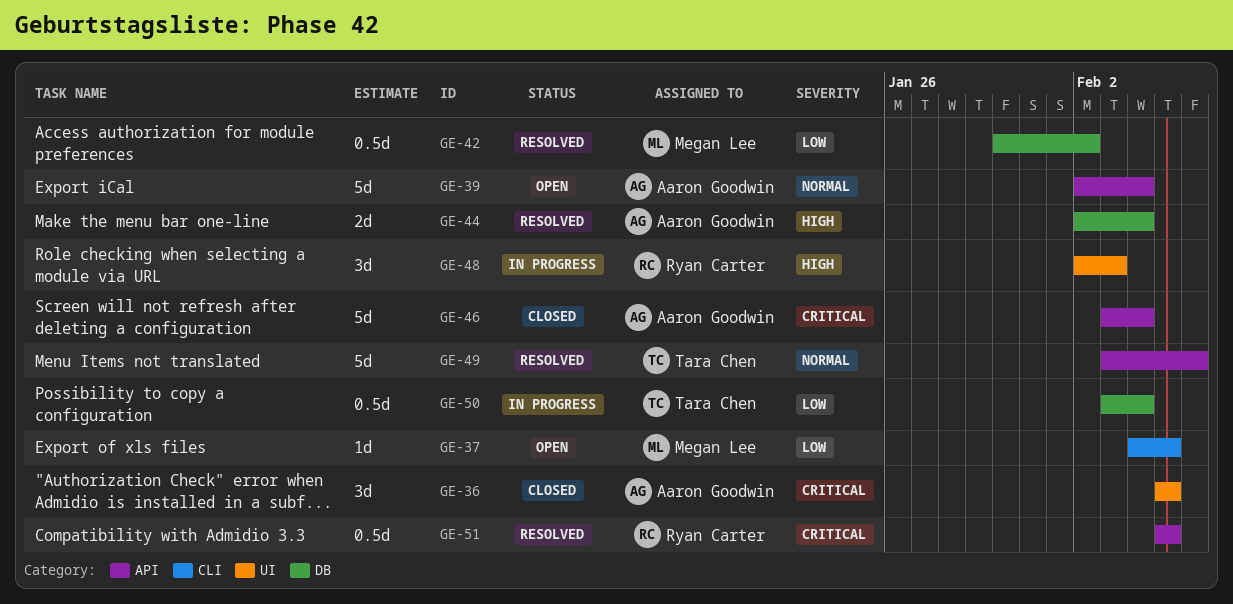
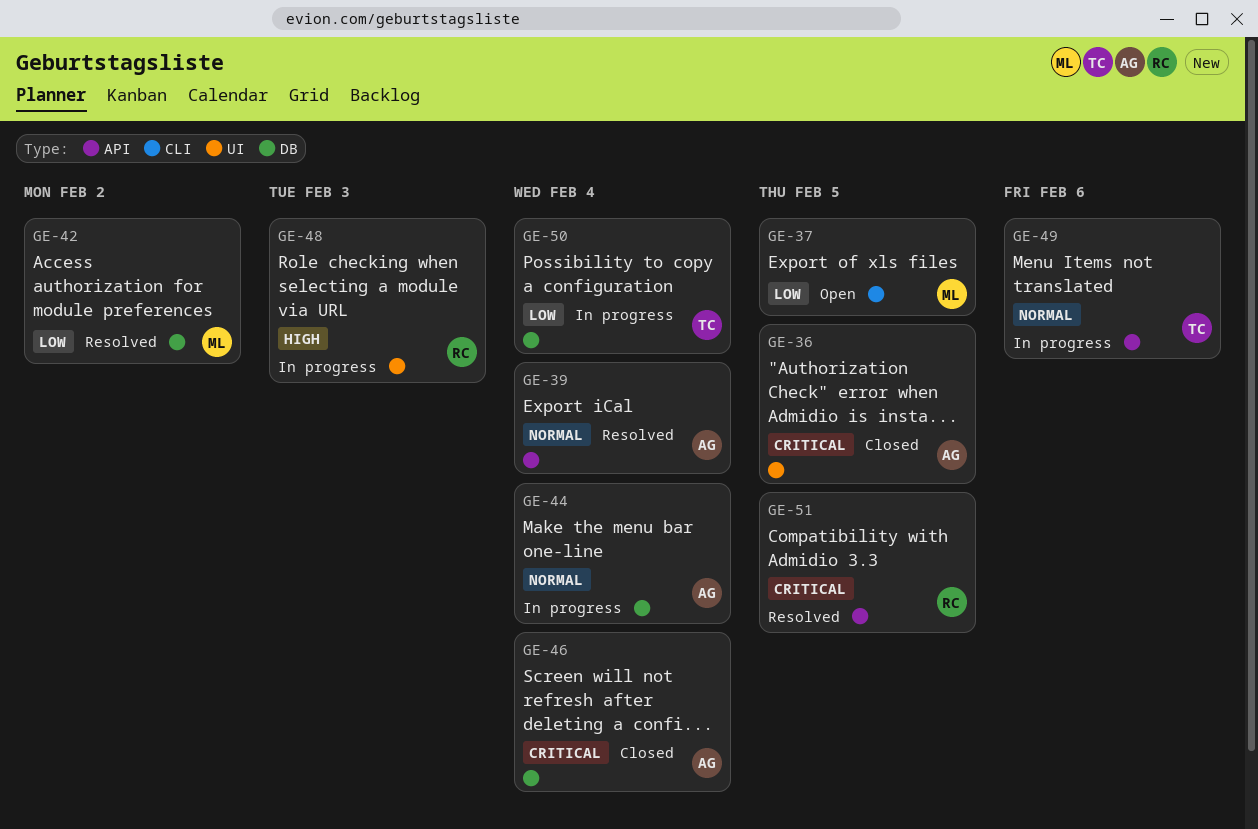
GE-39, status: Open -> Resolved
GE-44, status: Resolved -> In progress
GE-44, priority: High -> Normal
GE-46, label: API -> DB
GE-49, status: Resolved -> In progress

